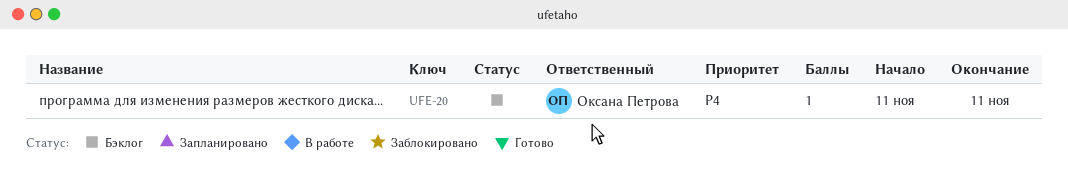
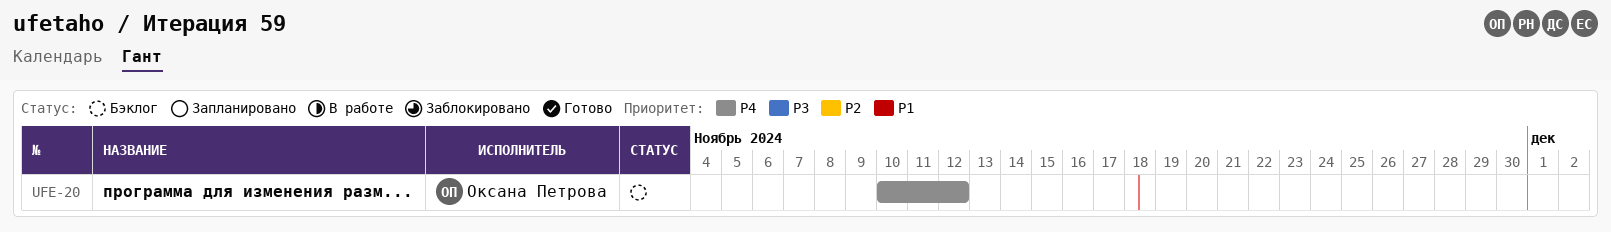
UFE-20, start: Nov 11 -> Nov 10
UFE-20, due: Nov 11 -> Nov 12

